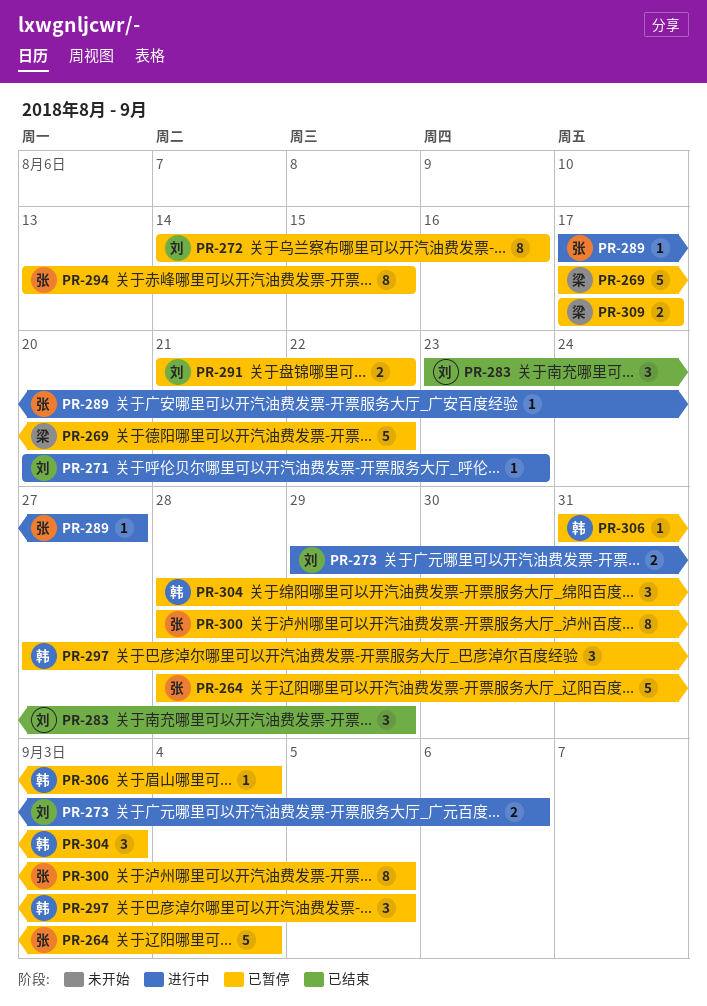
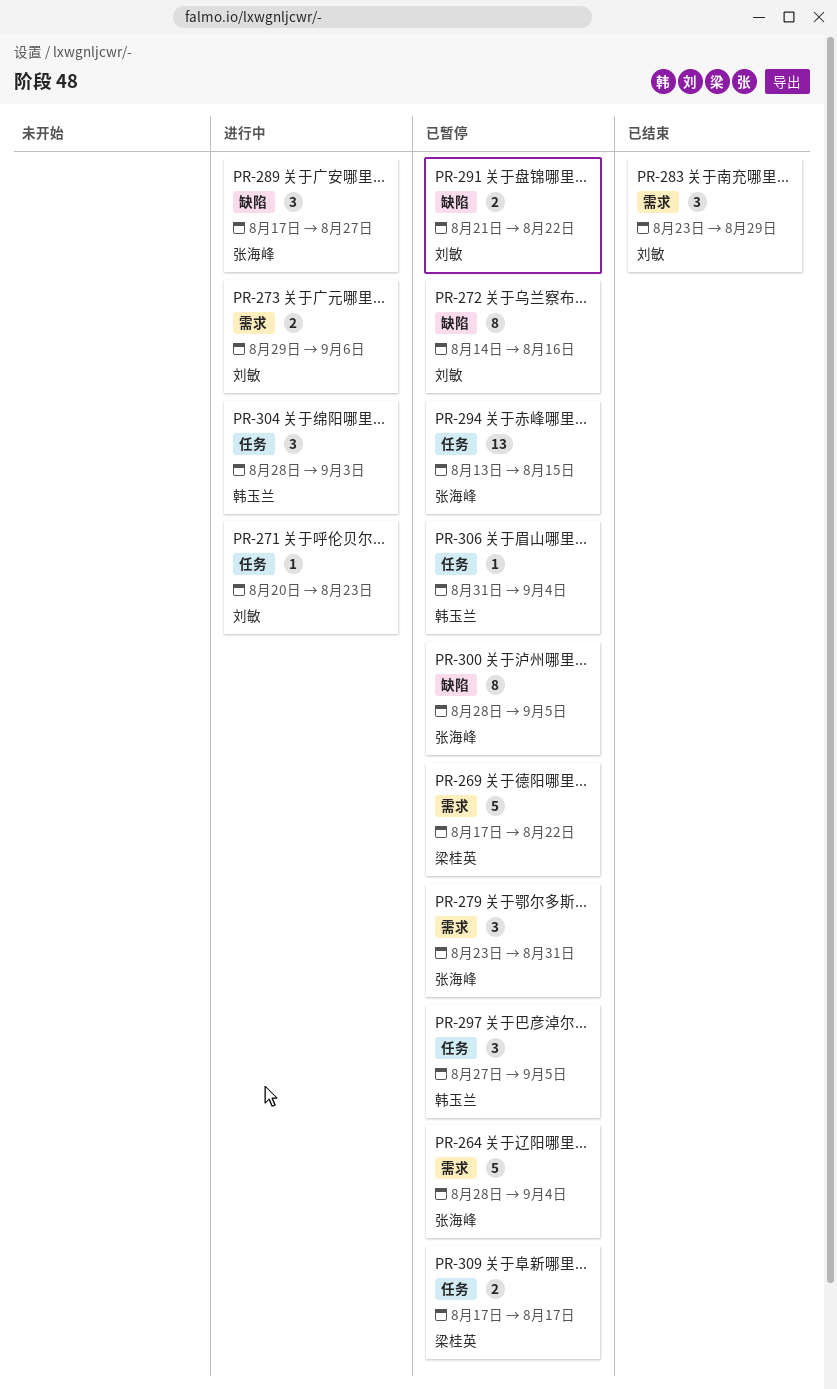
PR-279: none -> present
PR-289, estimate: 1 -> 3
PR-294, estimate: 8 -> 13
PR-304, status: 已暂停 -> 进行中

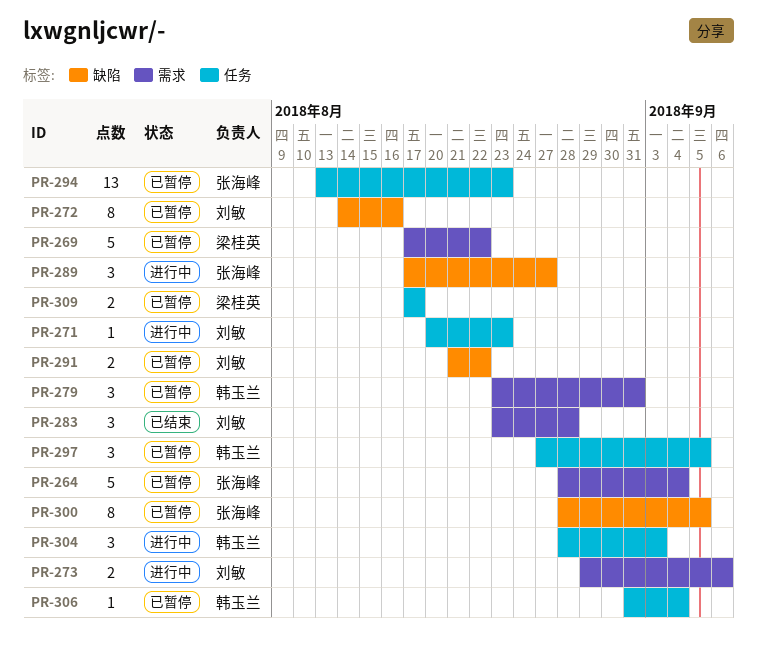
PR-279, owner: 张海峰 -> 韩玉兰
PR-283, due: Aug 29 -> Aug 28
PR-294, due: Aug 15 -> Aug 23

